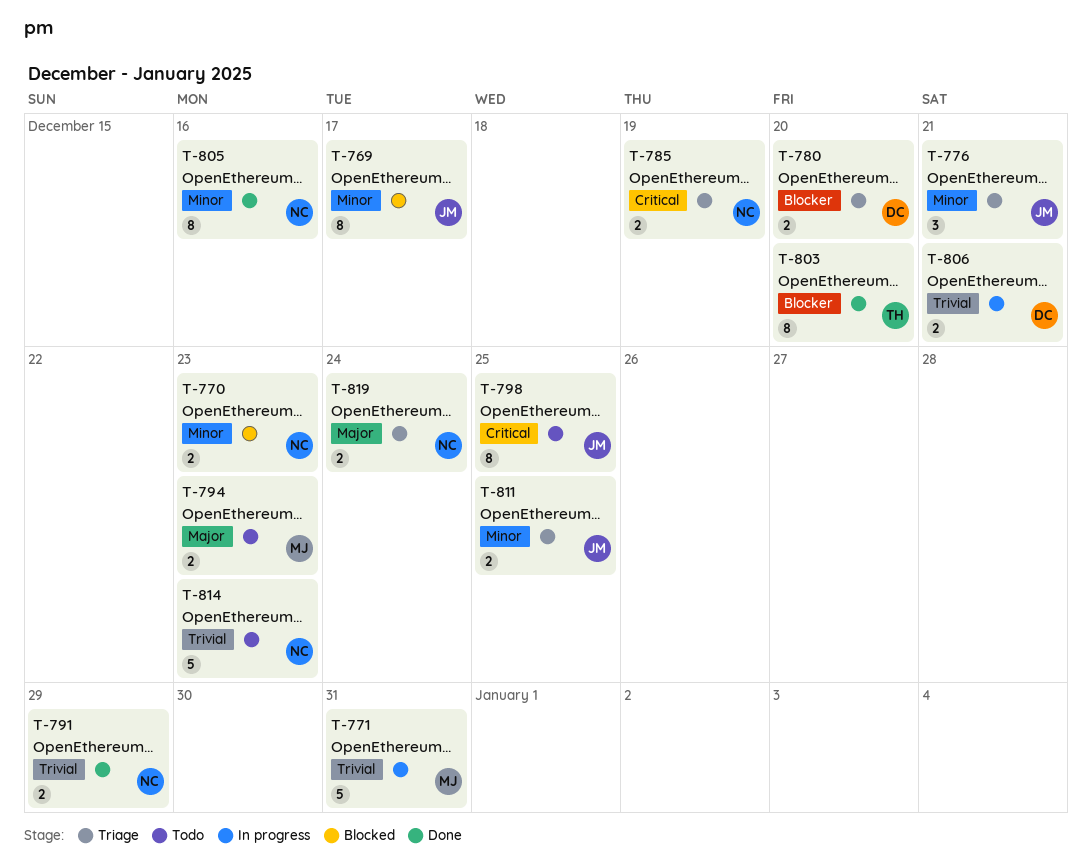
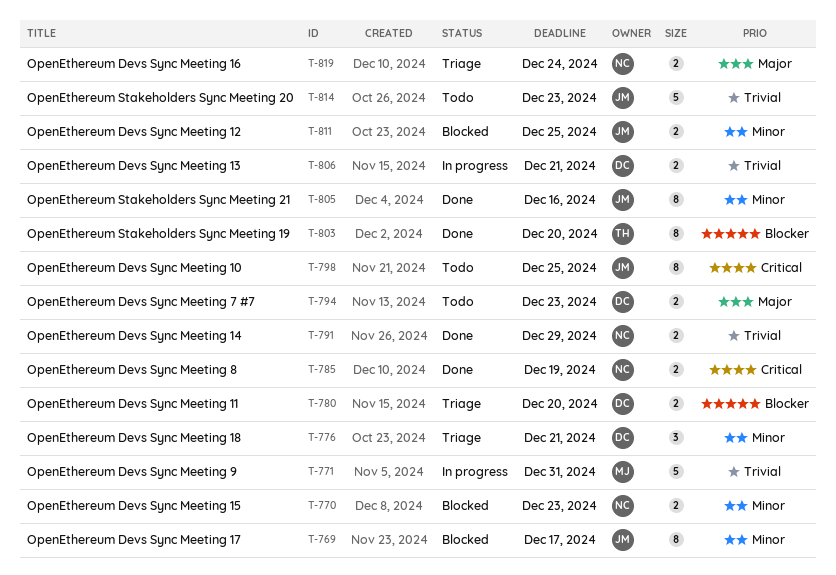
T-776, owner: JM -> DC
T-785, status: Triage -> Done
T-794, owner: MJ -> DC
T-805, owner: NC -> JM
T-811, status: Triage -> Blocked
T-814, owner: NC -> JM

